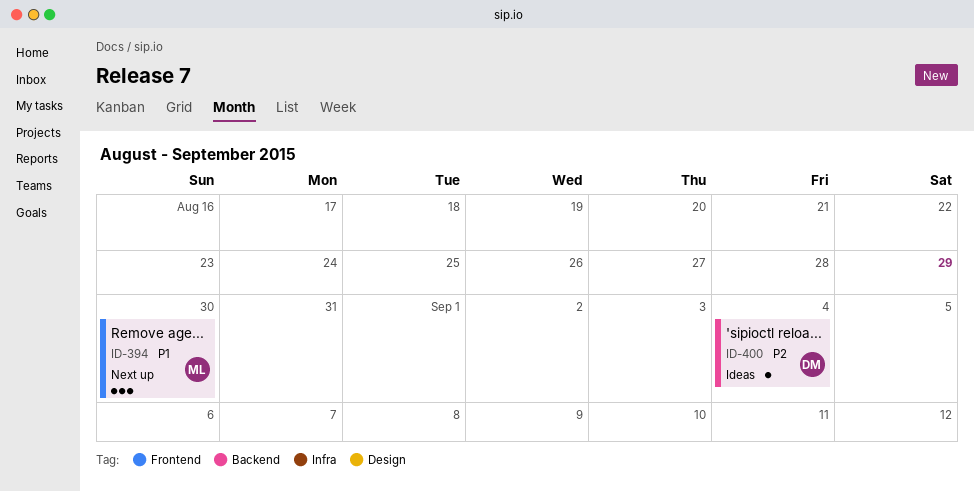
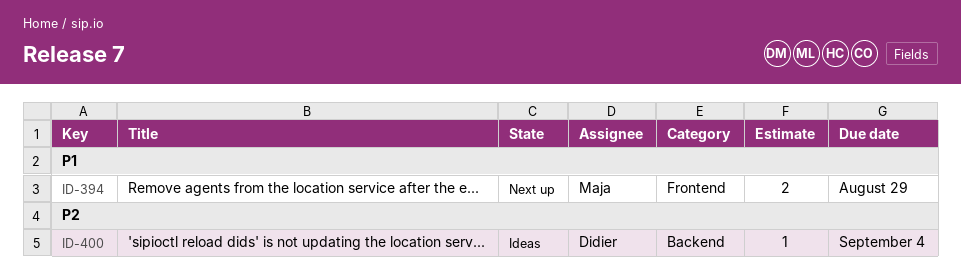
ID-394, estimate: 3 -> 2
ID-394, due: Aug 30 -> Aug 29

